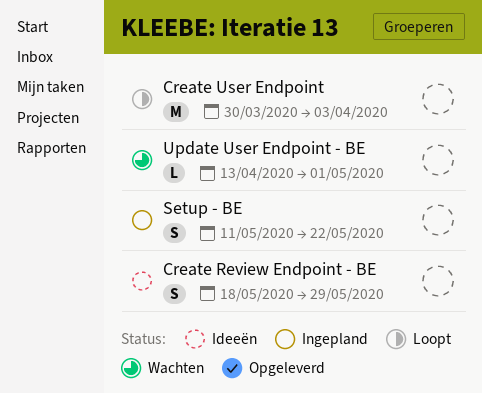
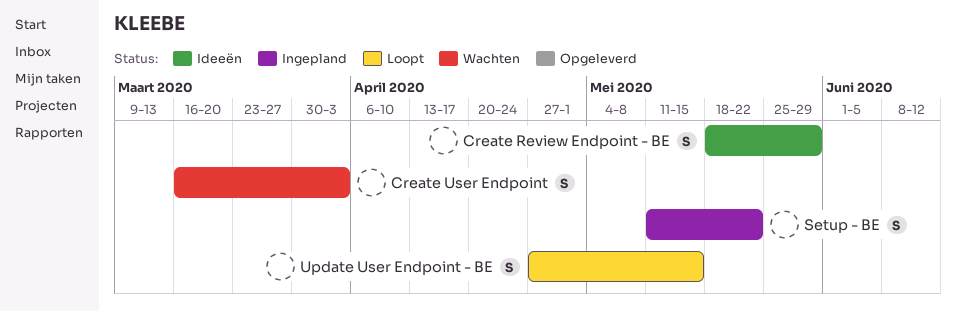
Create User Endpoint, status: Loopt -> Wachten
Create User Endpoint, estimate: M -> S
Create User Endpoint, start: Mar 30 -> Mar 16
Update User Endpoint - BE, status: Wachten -> Loopt
Update User Endpoint - BE, estimate: L -> S
Update User Endpoint - BE, start: Apr 13 -> Apr 27
Update User Endpoint - BE, due: May 1 -> May 15

